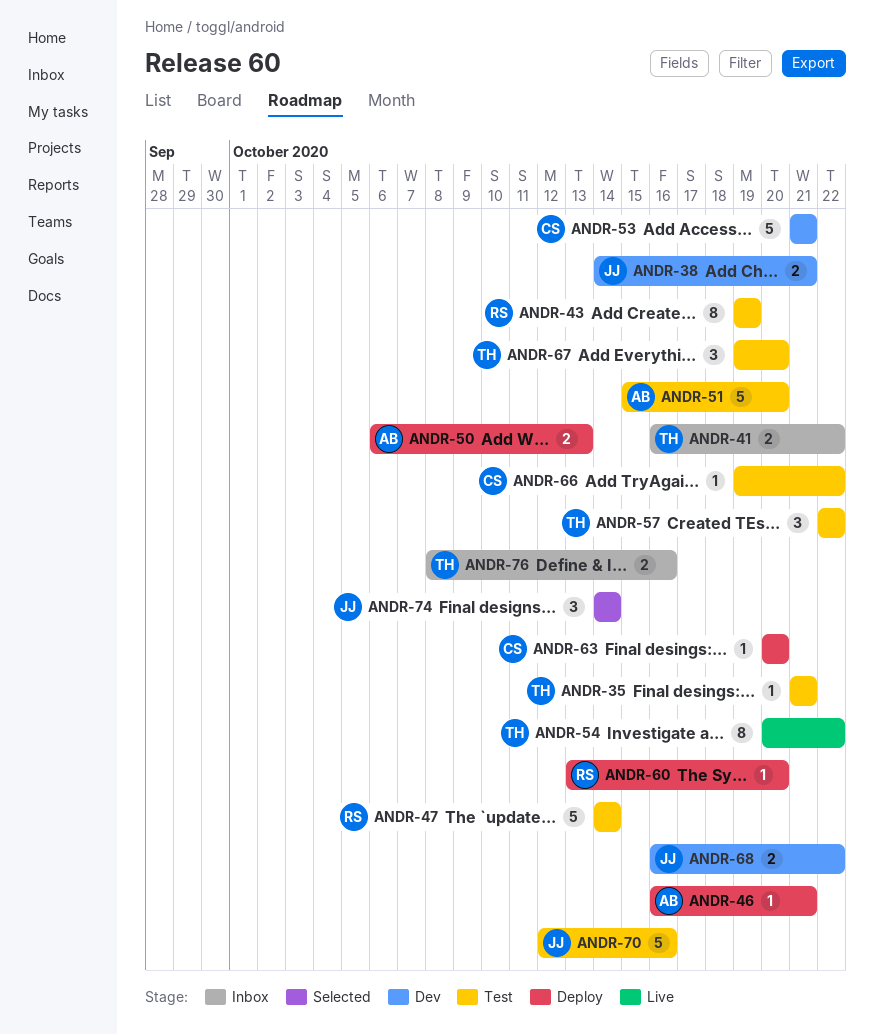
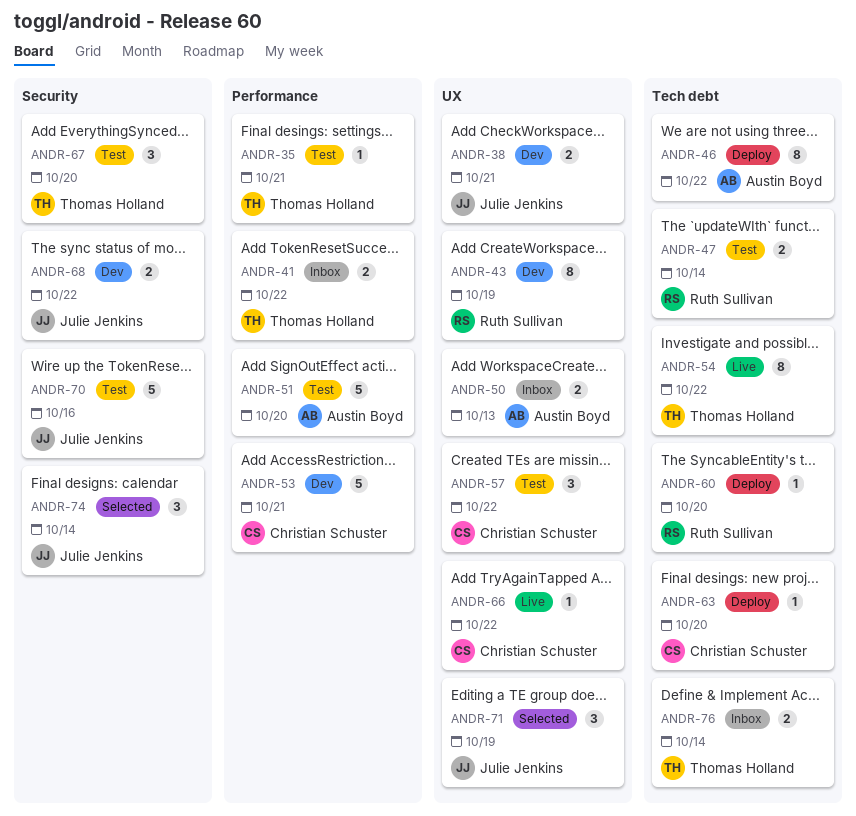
ANDR-43, status: Test -> Dev
ANDR-46, estimate: 1 -> 8
ANDR-46, due: Oct 21 -> Oct 22
ANDR-47, estimate: 5 -> 2
ANDR-50, status: Deploy -> Inbox
ANDR-57, owner: Thomas Holland -> Christian Schuster
ANDR-66, status: Test -> Live
ANDR-71: none -> present
ANDR-76, due: Oct 16 -> Oct 14

